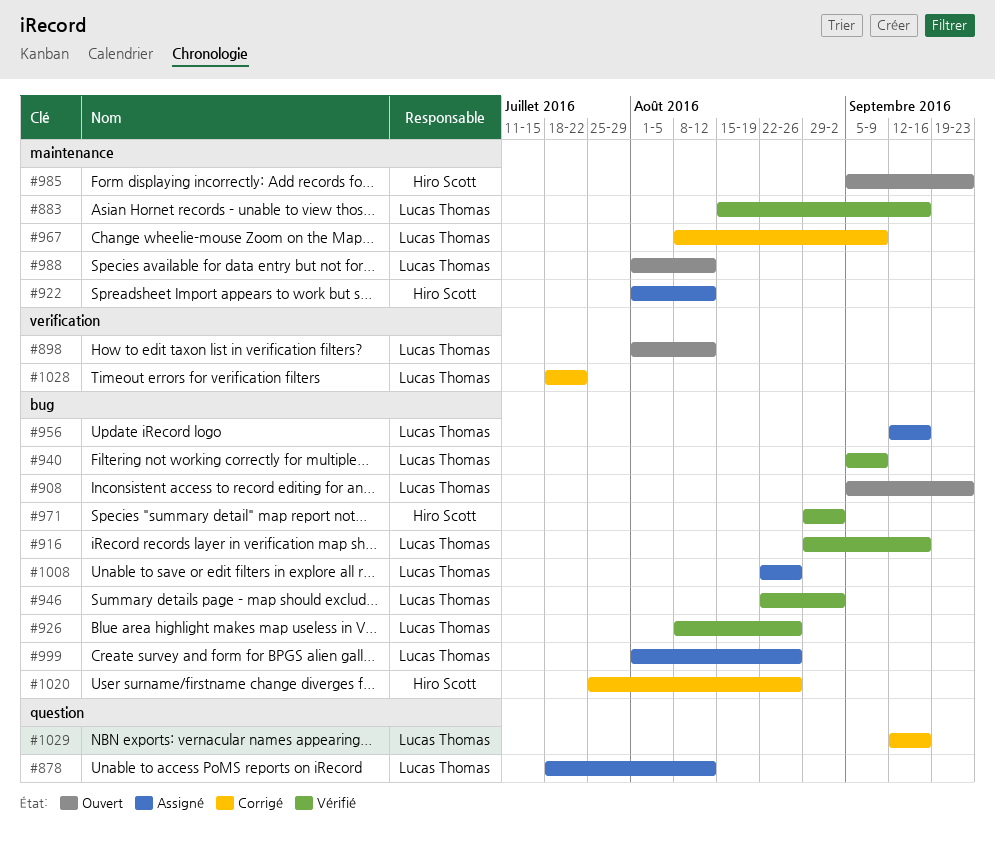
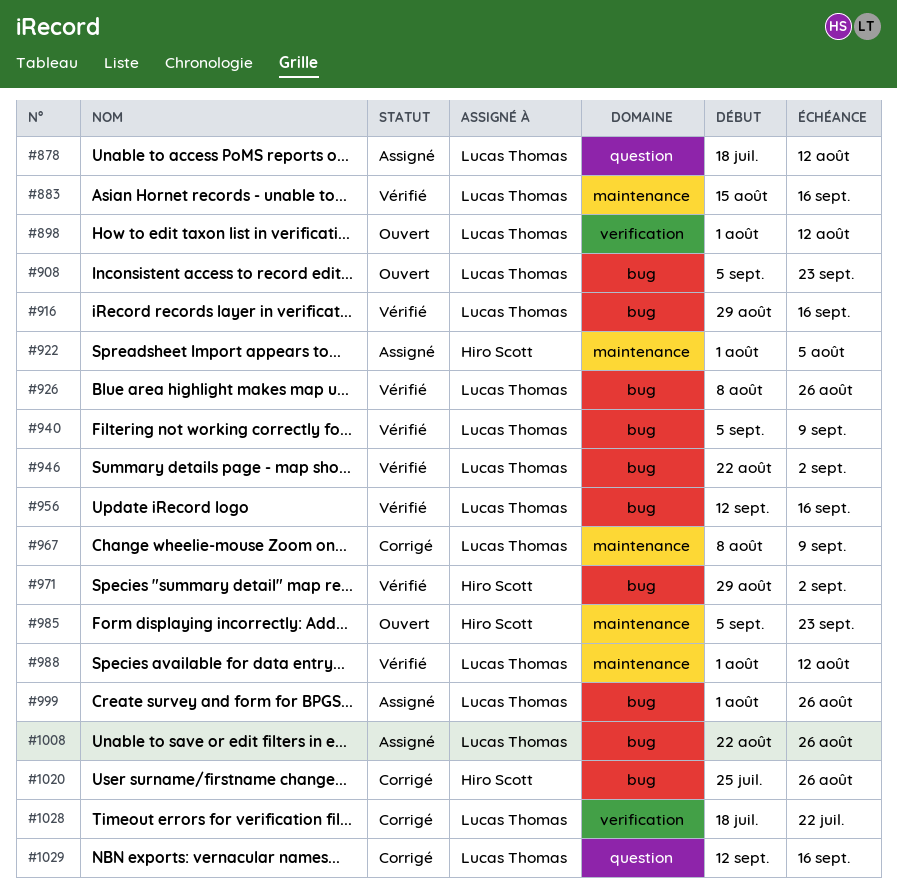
#922, due: Aug 12 -> Aug 5
#956, status: Assigné -> Vérifié
#988, status: Ouvert -> Vérifié

